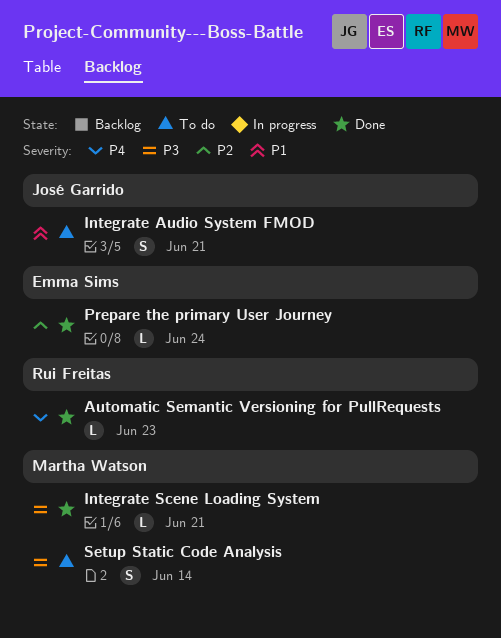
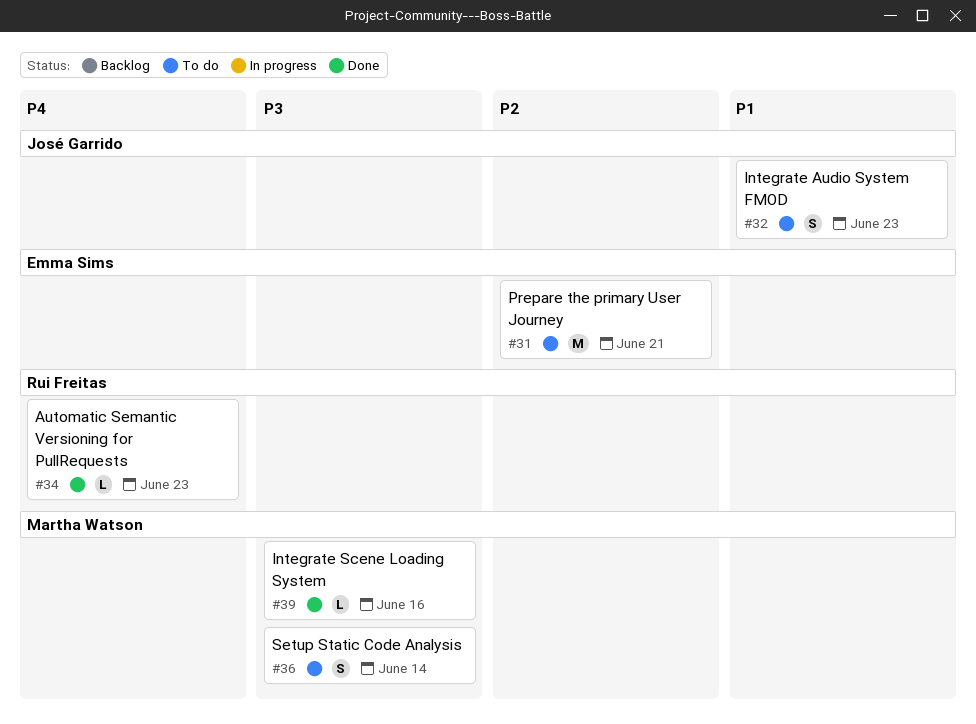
Integrate Audio System FMOD, due: Jun 21 -> Jun 23
Integrate Scene Loading System, due: Jun 21 -> Jun 16
Prepare the primary User Journey, status: Done -> To do
Prepare the primary User Journey, estimate: L -> M
Prepare the primary User Journey, due: Jun 24 -> Jun 21

